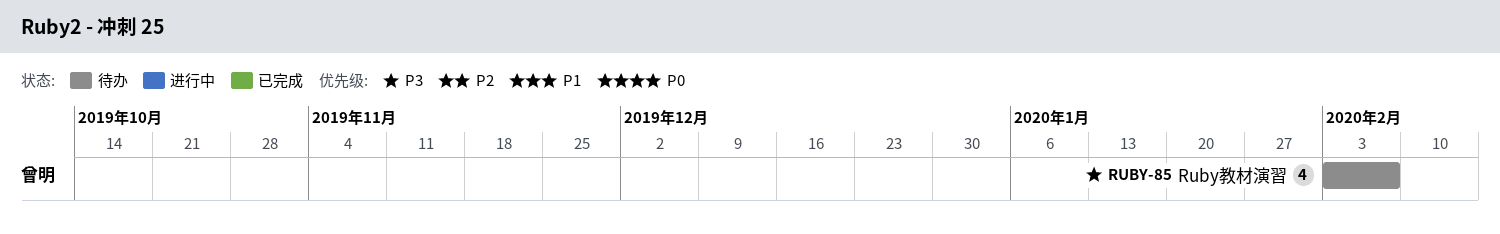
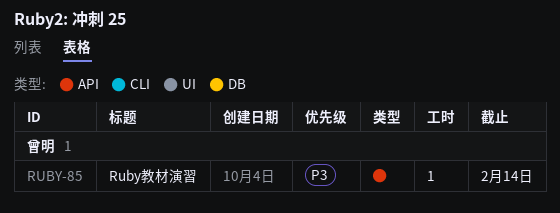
RUBY-85, estimate: 4 -> 1
RUBY-85, due: Feb 7 -> Feb 14

